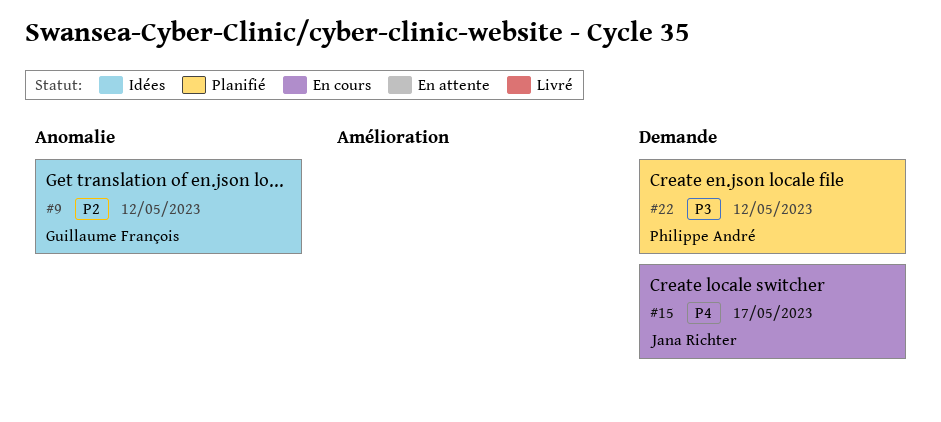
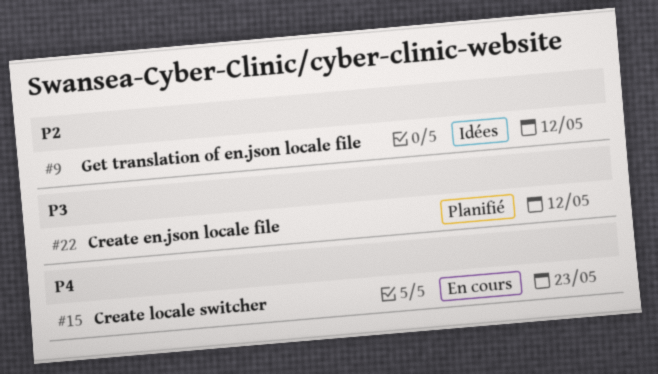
#15, due: May 17 -> May 23

